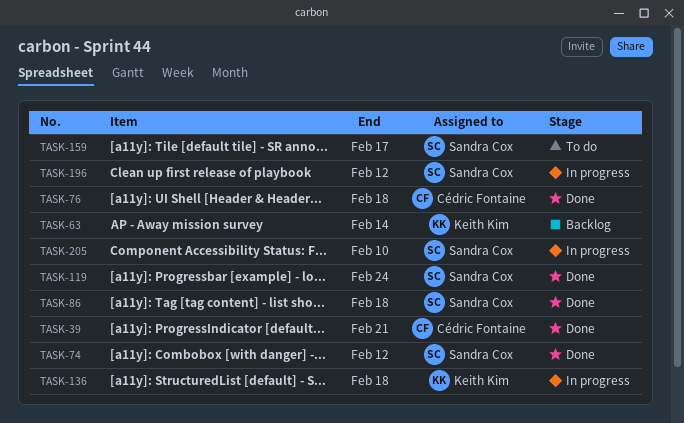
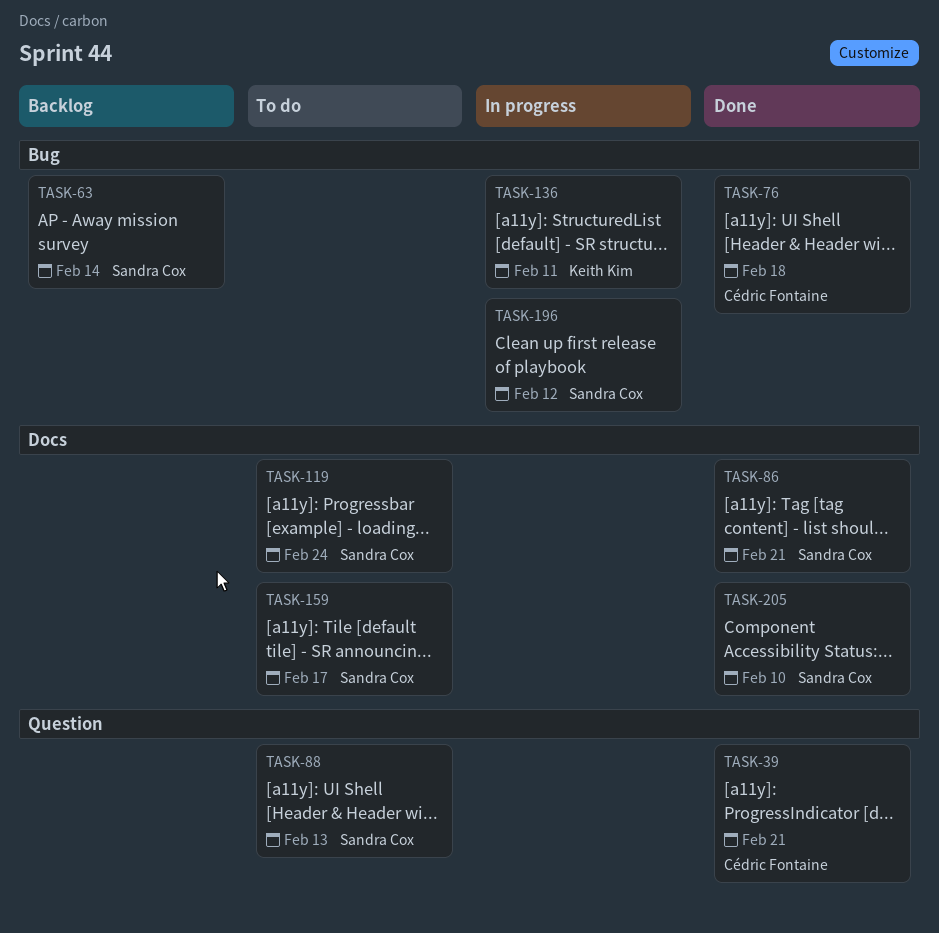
TASK-63, owner: Keith Kim -> Sandra Cox
TASK-74: present -> none
TASK-86, due: Feb 18 -> Feb 21
TASK-88: none -> present
TASK-119, status: Done -> To do
TASK-136, due: Feb 18 -> Feb 11
TASK-205, status: In progress -> Done

